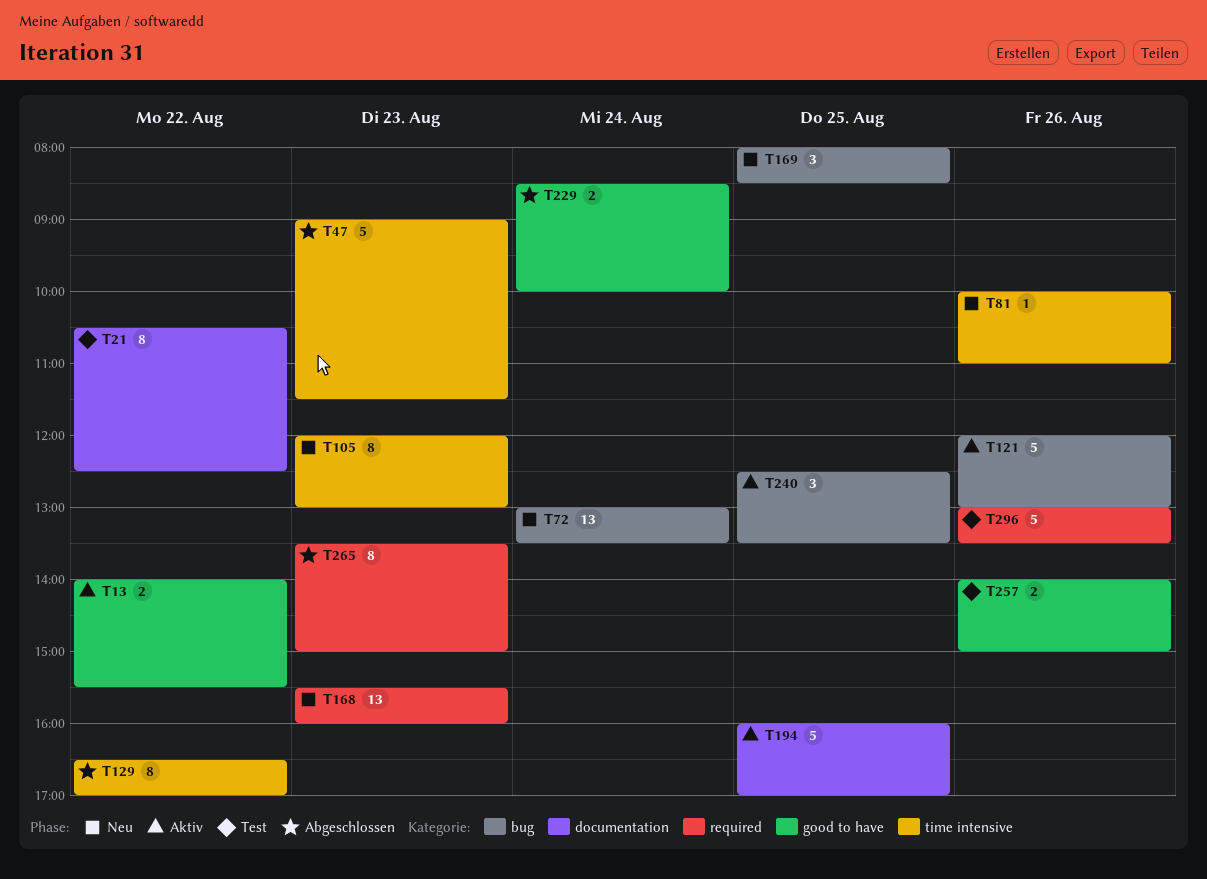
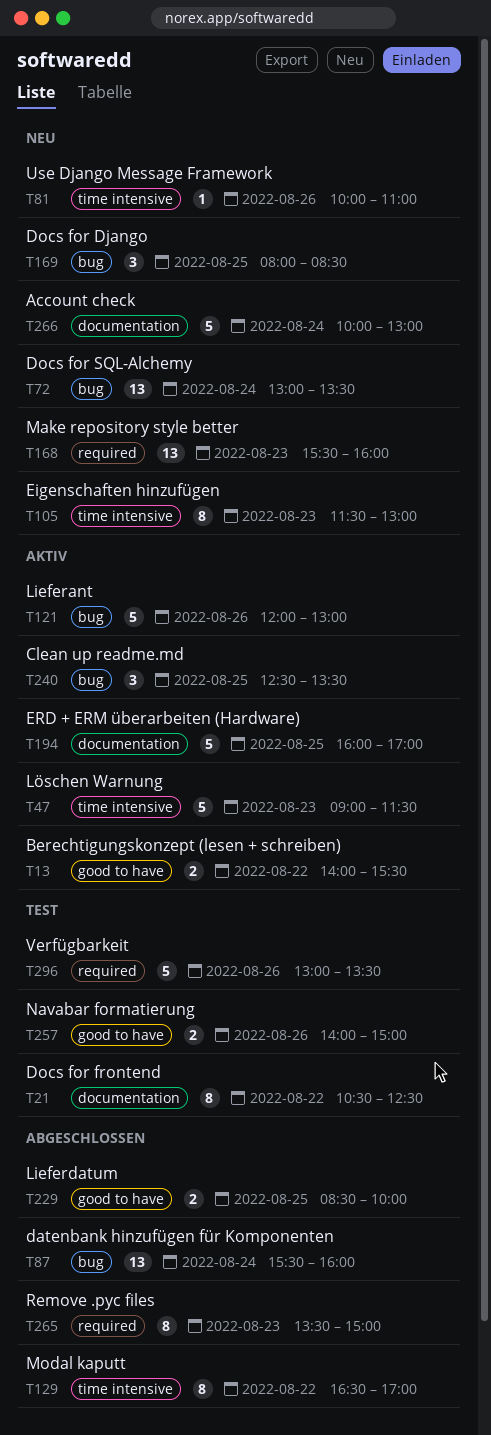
T47, status: Abgeschlossen -> Aktiv
T87: none -> present
T105, begins: 12:00 -> 11:30
T229, day: Aug 24 -> Aug 25
T266: none -> present

